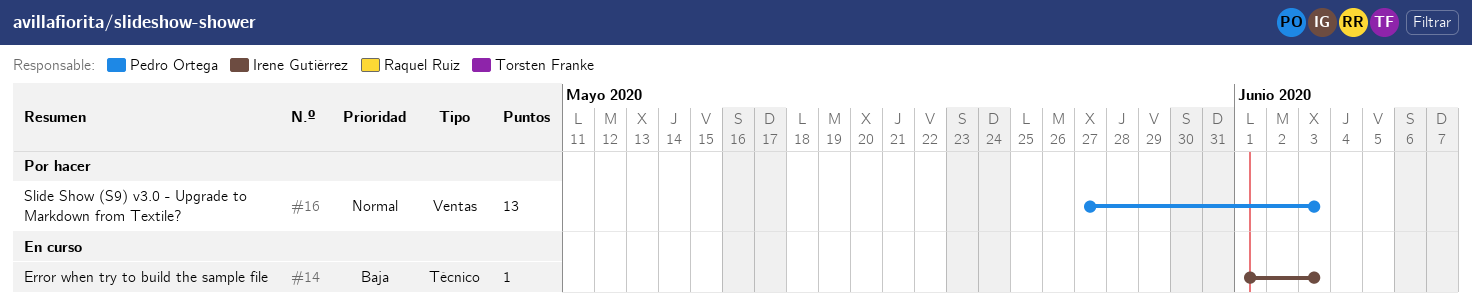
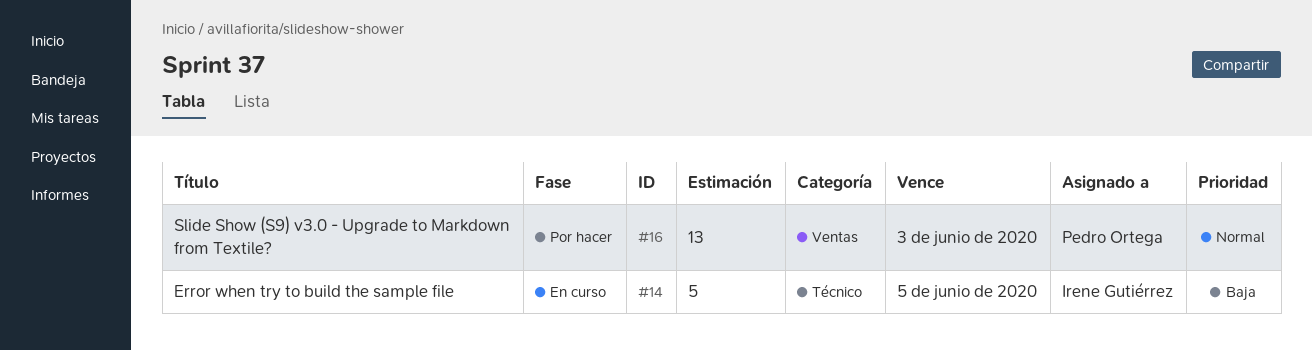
#14, estimate: 1 -> 5
#14, due: Jun 3 -> Jun 5

